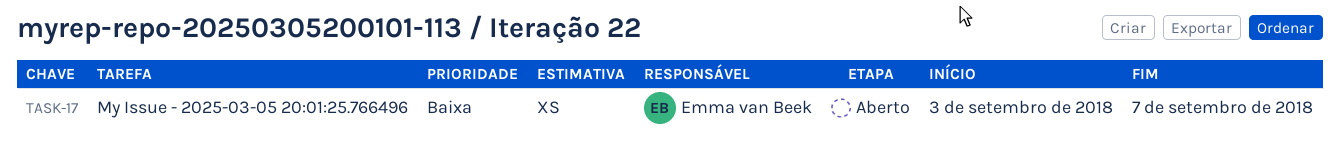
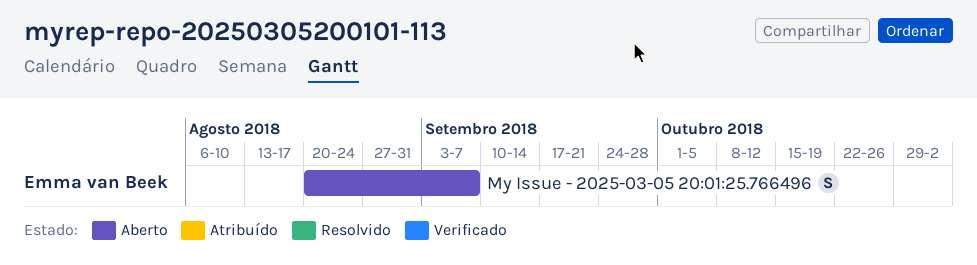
My Issue - 2025-03-05 20:01:25.766496, estimate: XS -> S
My Issue - 2025-03-05 20:01:25.766496, start: Sep 3 -> Aug 20

